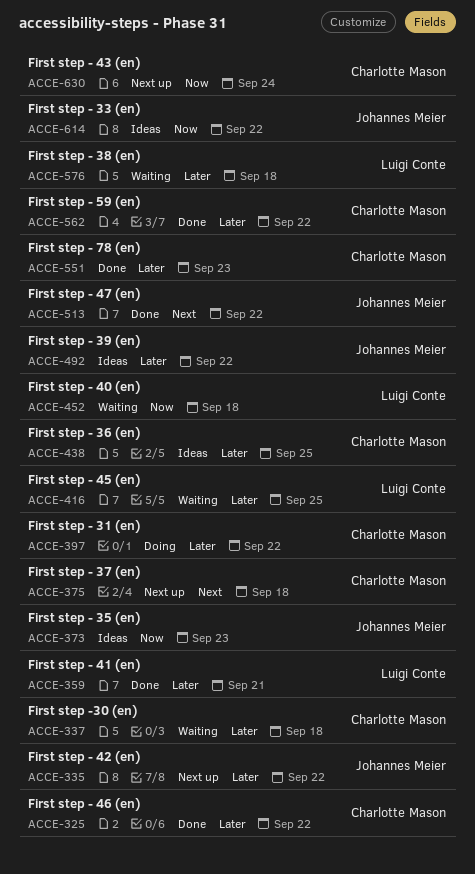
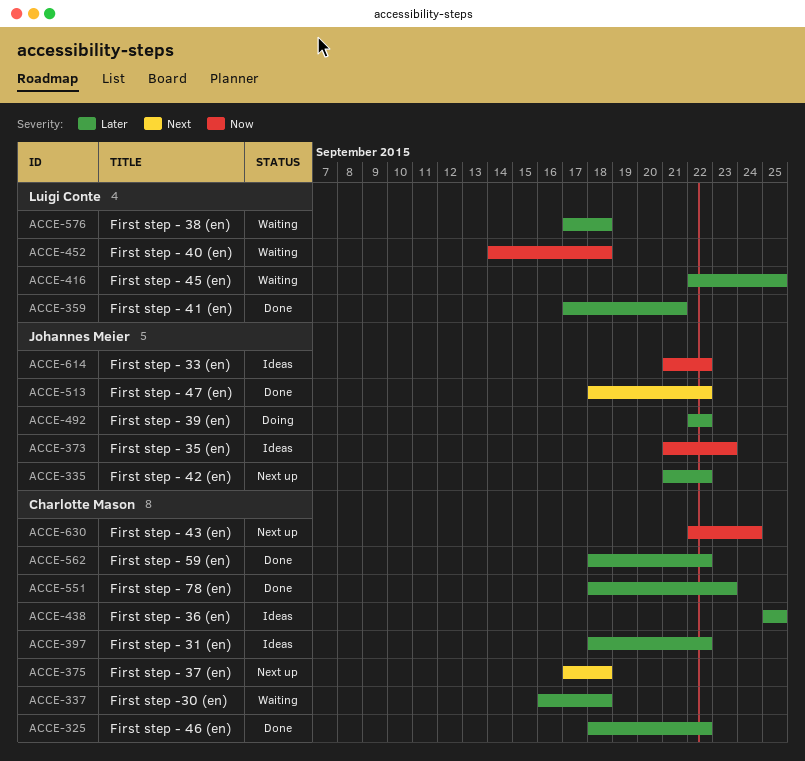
ACCE-397, status: Doing -> Ideas
ACCE-492, status: Ideas -> Doing

